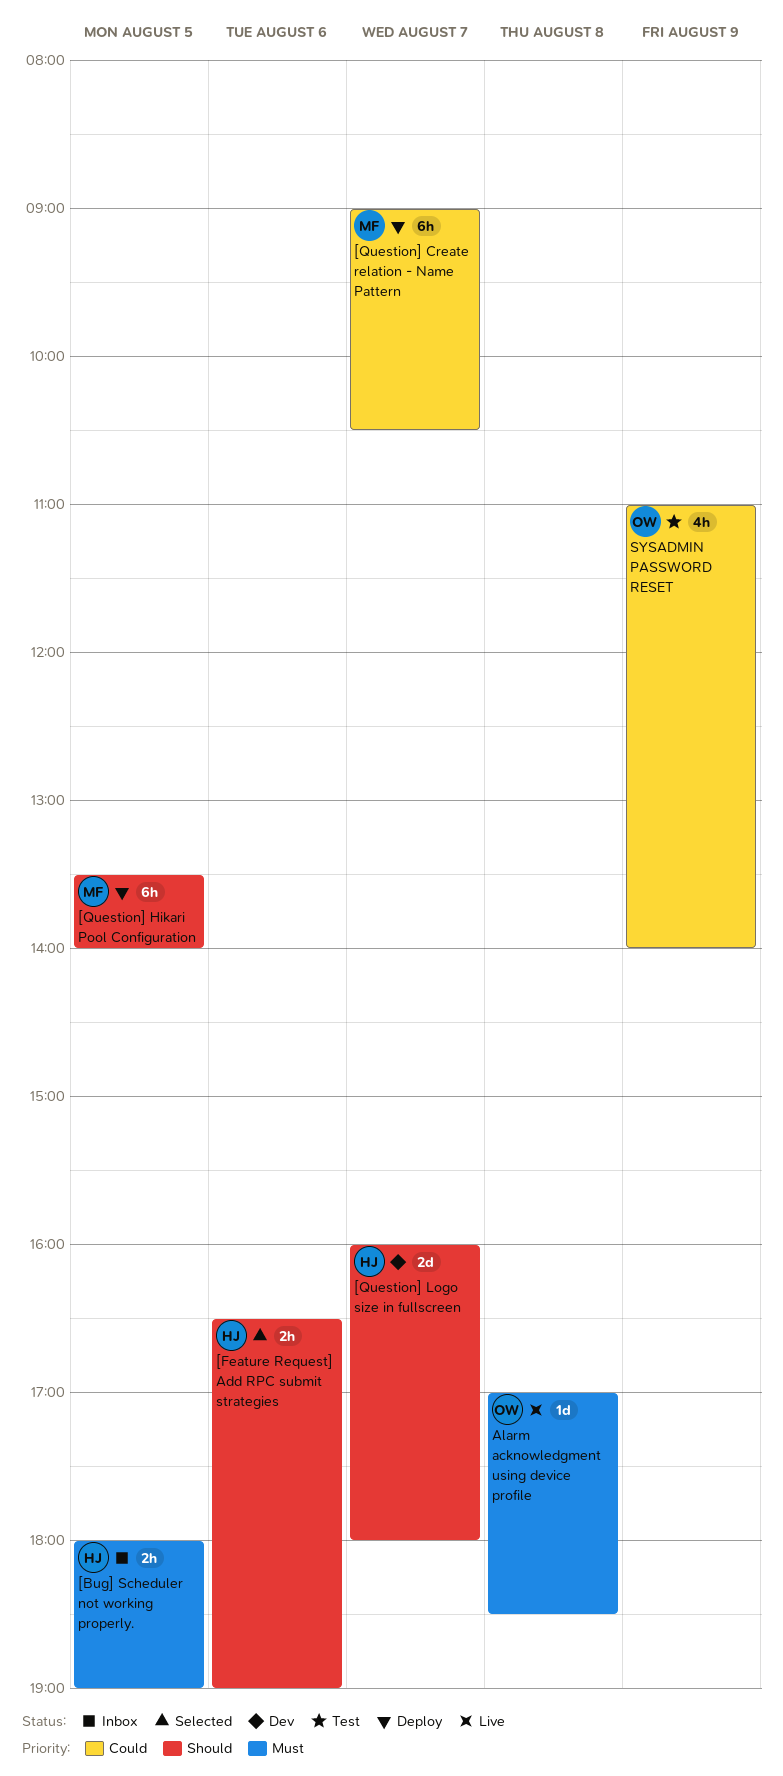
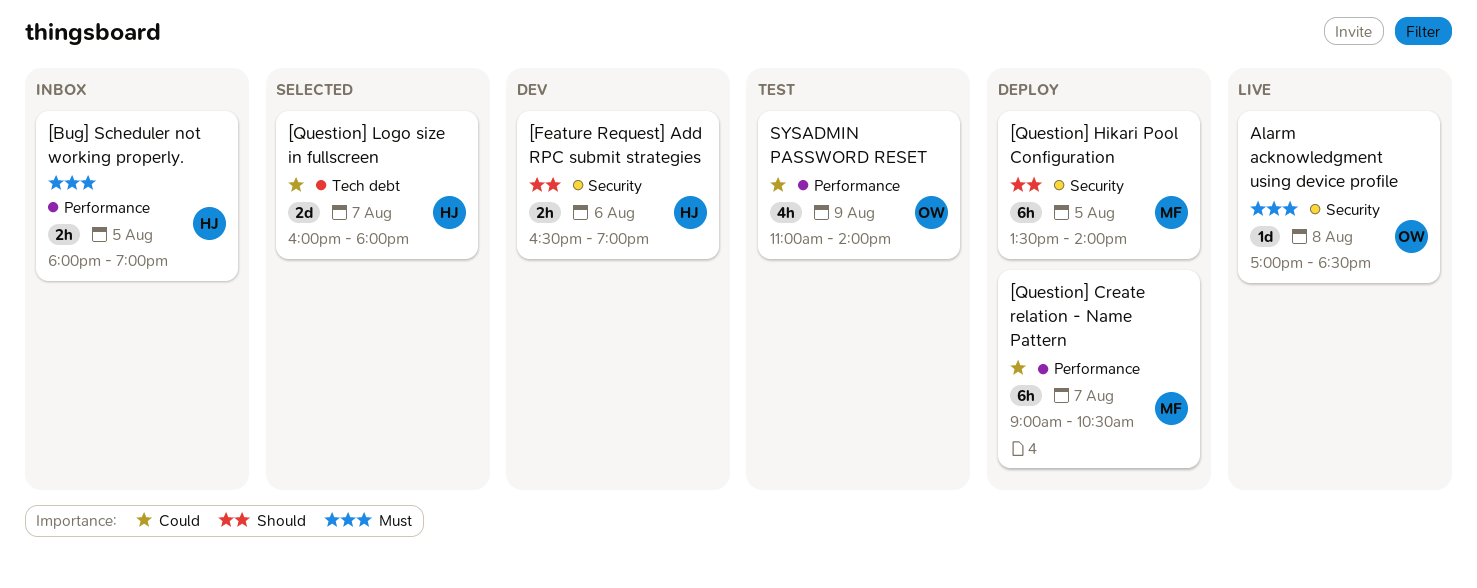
[Feature Request] Add RPC submit strategies, status: Selected -> Dev
[Question] Logo size in fullscreen, status: Dev -> Selected
[Question] Logo size in fullscreen, priority: Should -> Could

